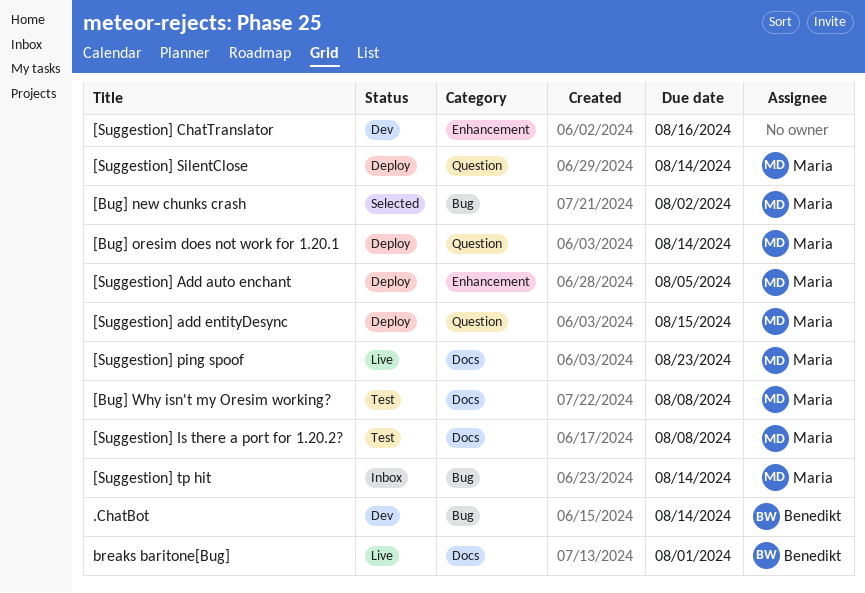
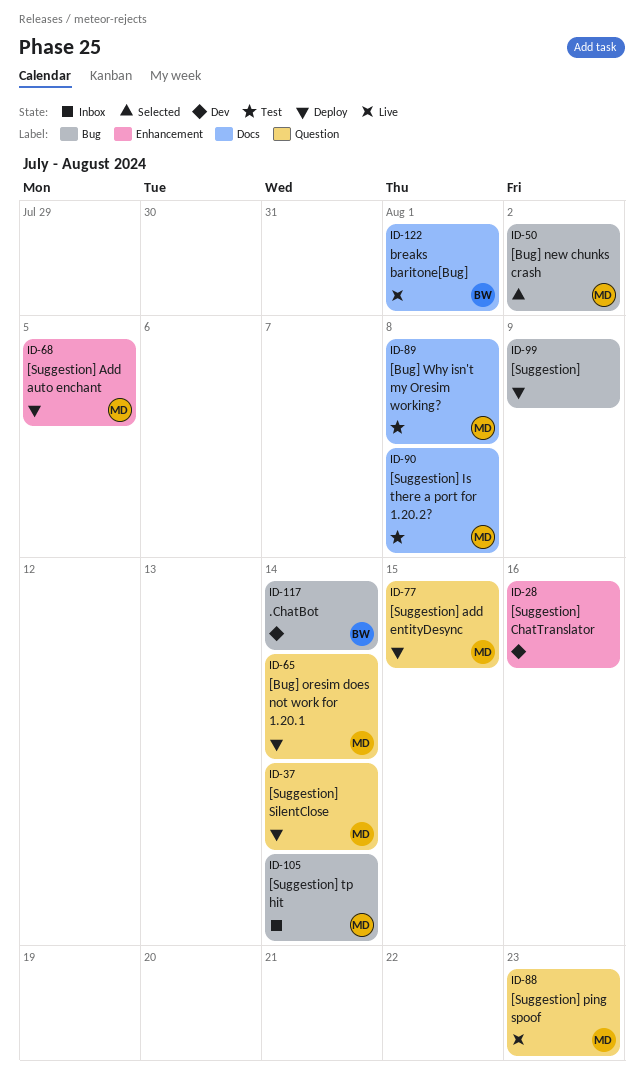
[Suggestion]: none -> present
[Suggestion] ping spoof, label: Docs -> Question

